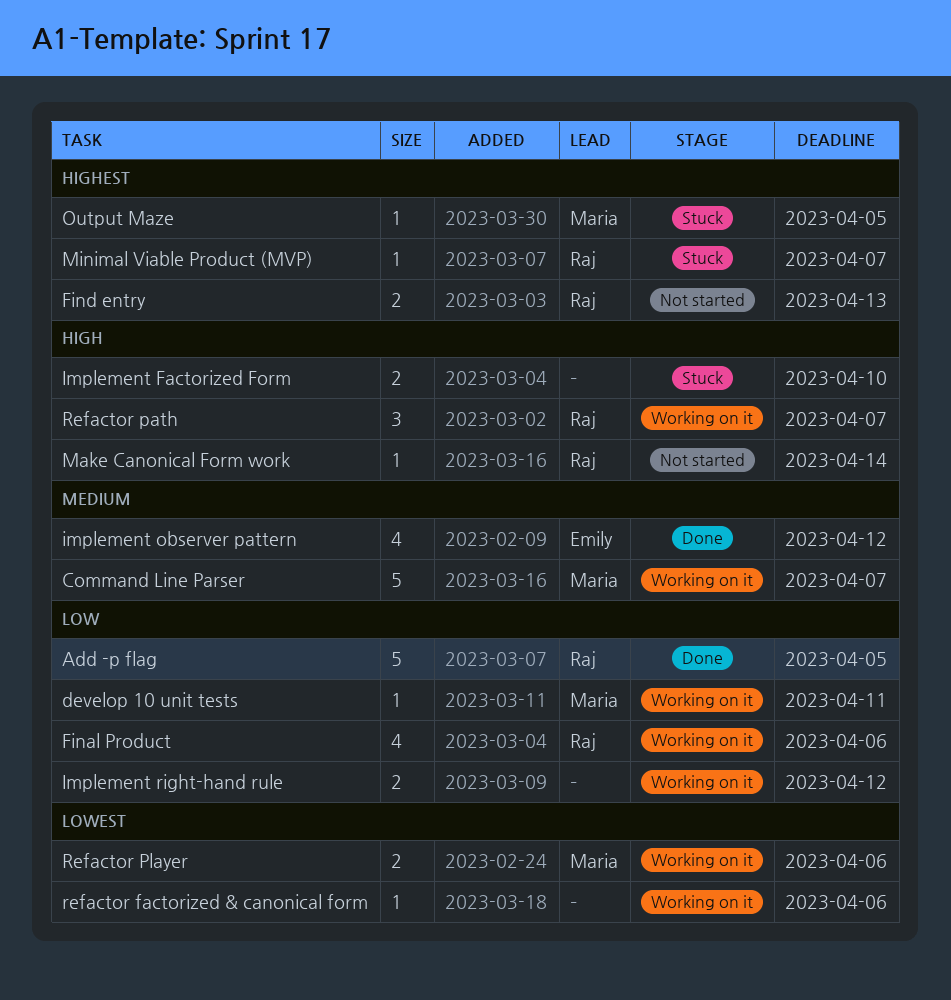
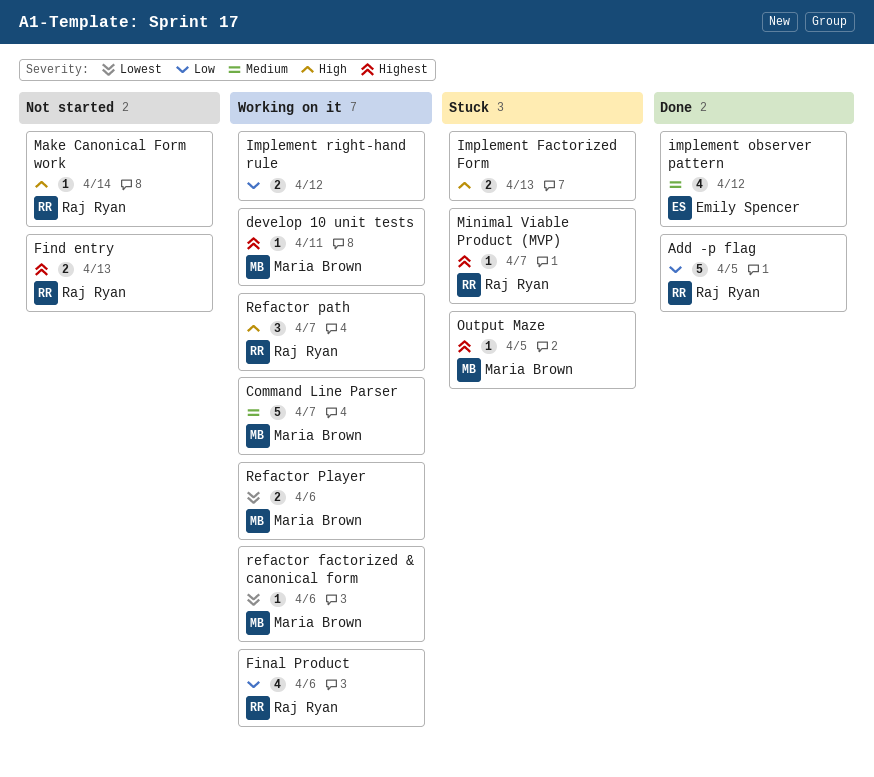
develop 10 unit tests, priority: Low -> Highest
Implement Factorized Form, due: Apr 10 -> Apr 13
refactor factorized & canonical form, owner: none -> Maria Brown

